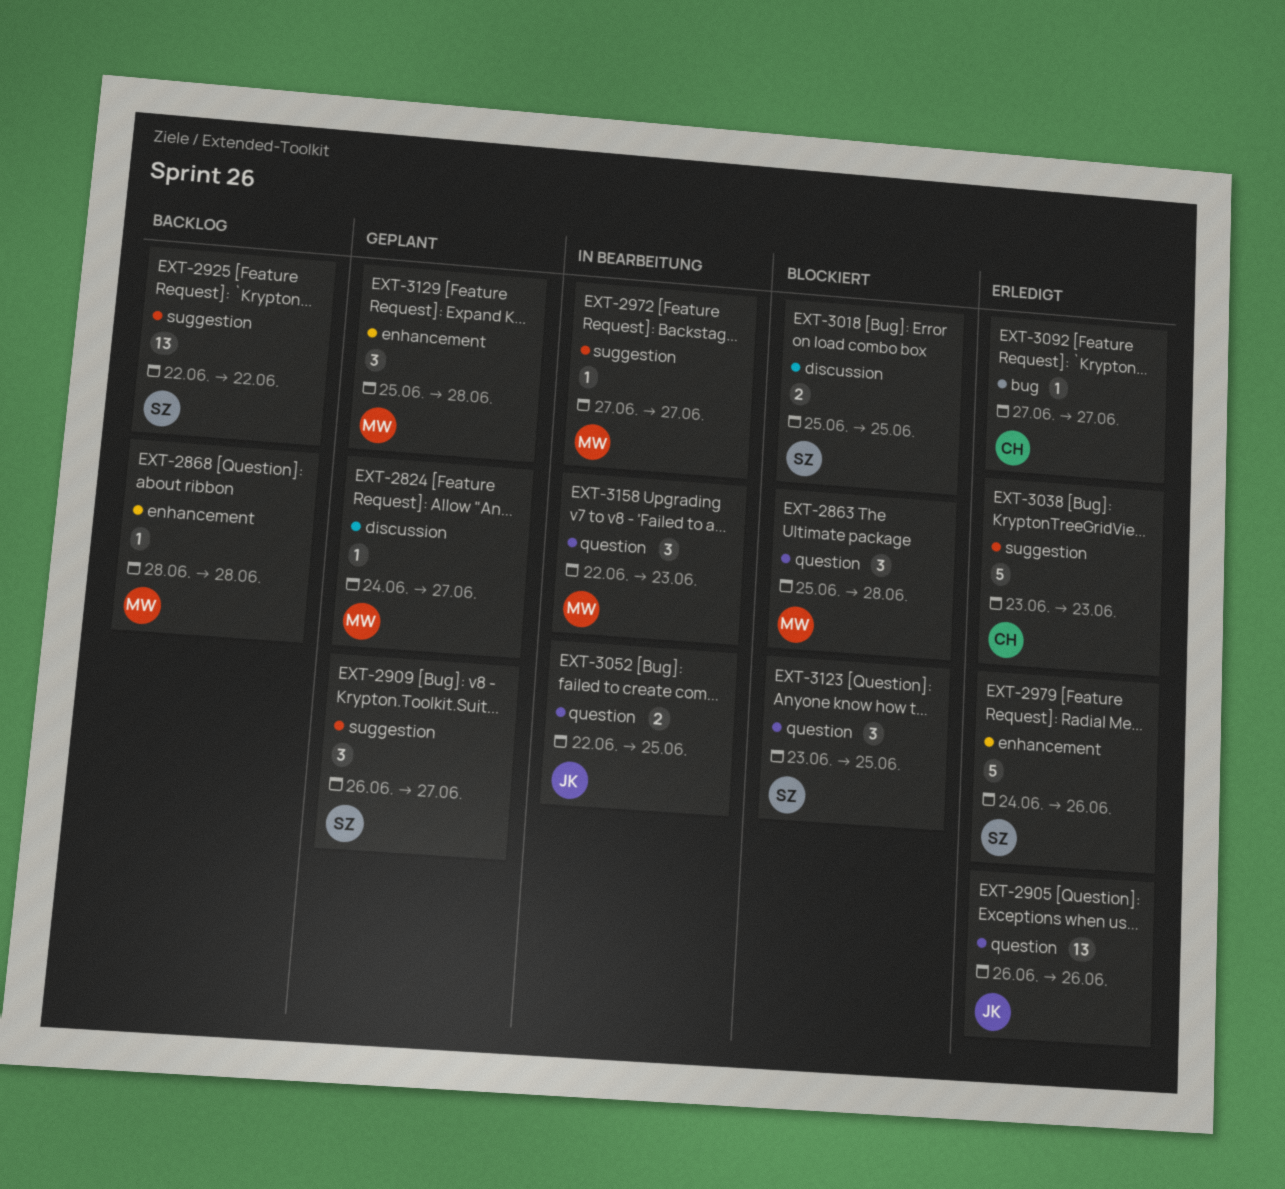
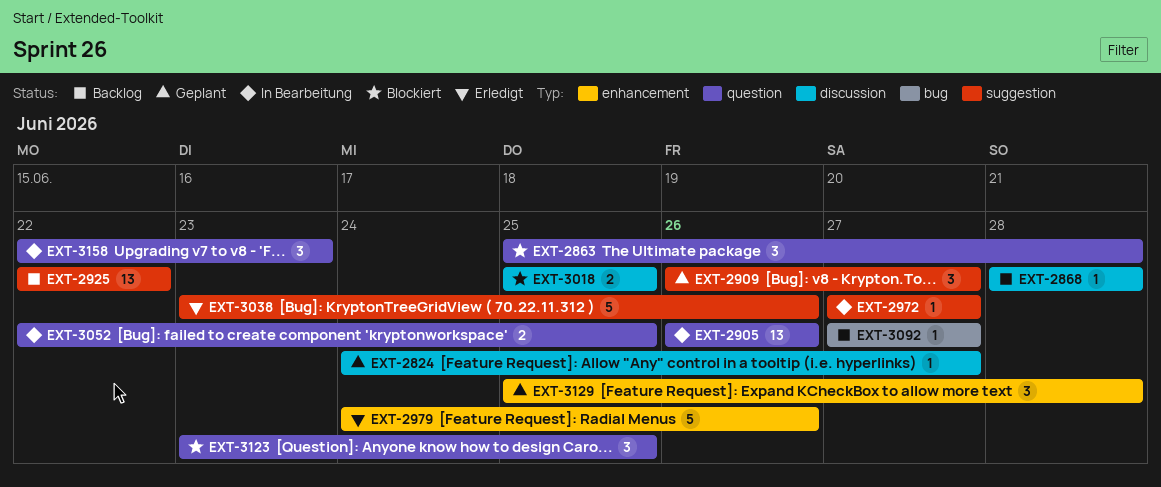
EXT-2868, label: enhancement -> discussion
EXT-2905, status: Erledigt -> In Bearbeitung
EXT-3038, due: Jun 23 -> Jun 26
EXT-3092, status: Erledigt -> Backlog

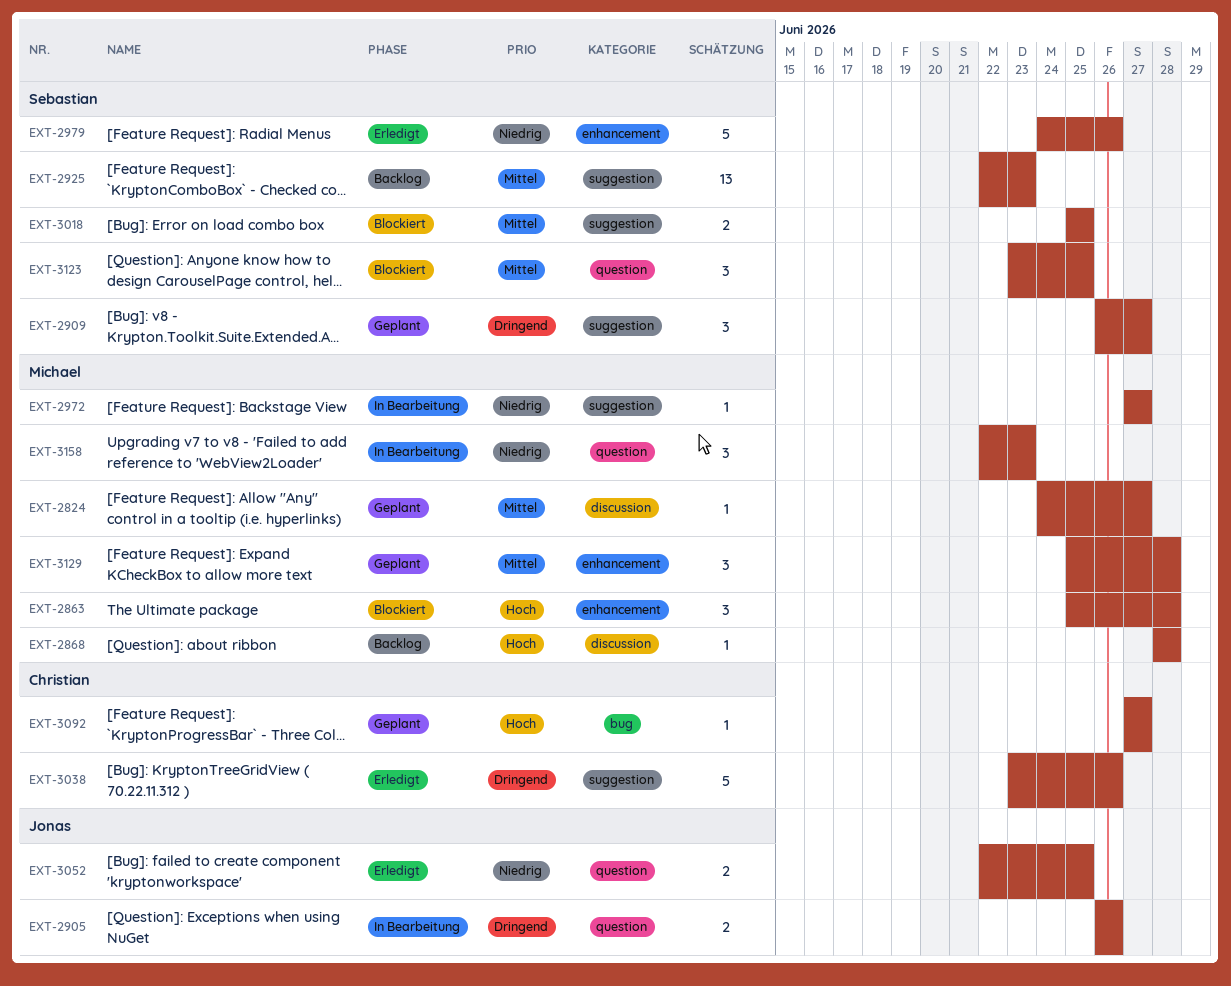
EXT-2863, label: question -> enhancement
EXT-2905, estimate: 13 -> 2
EXT-2925, due: Jun 22 -> Jun 23
EXT-3018, label: discussion -> suggestion
EXT-3052, status: In Bearbeitung -> Erledigt
EXT-3092, status: Backlog -> Geplant

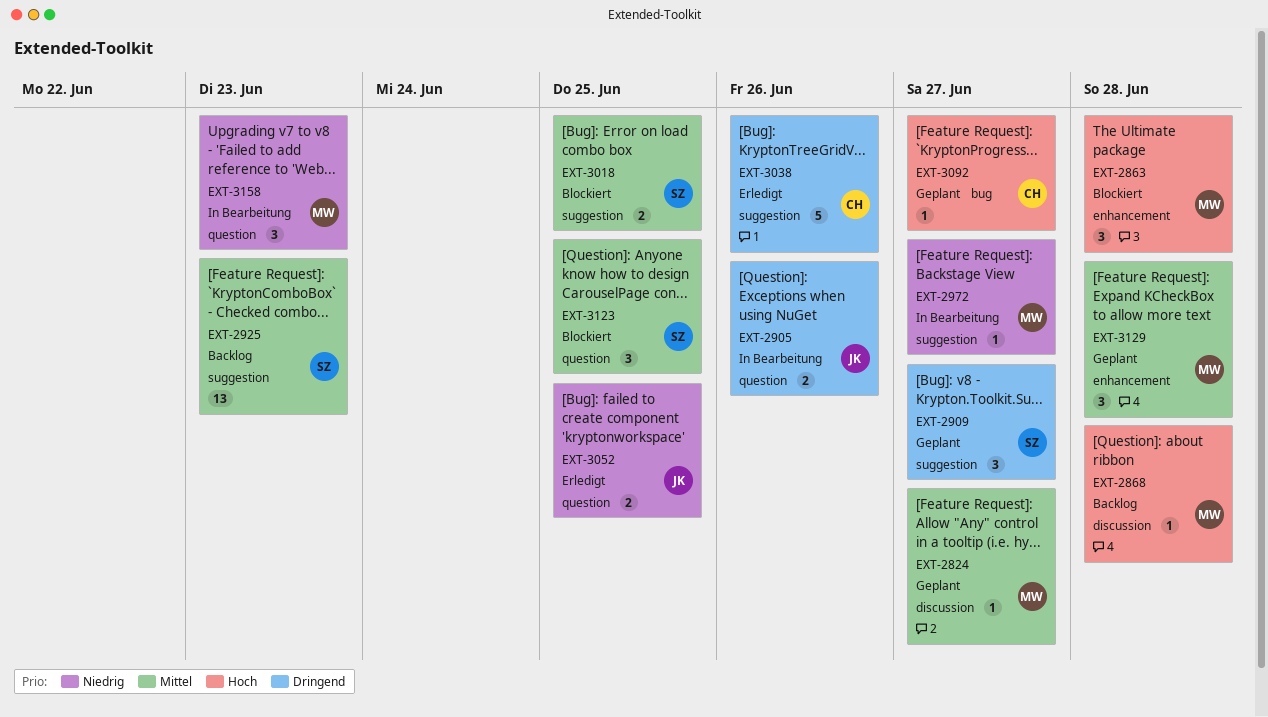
EXT-2979: present -> none

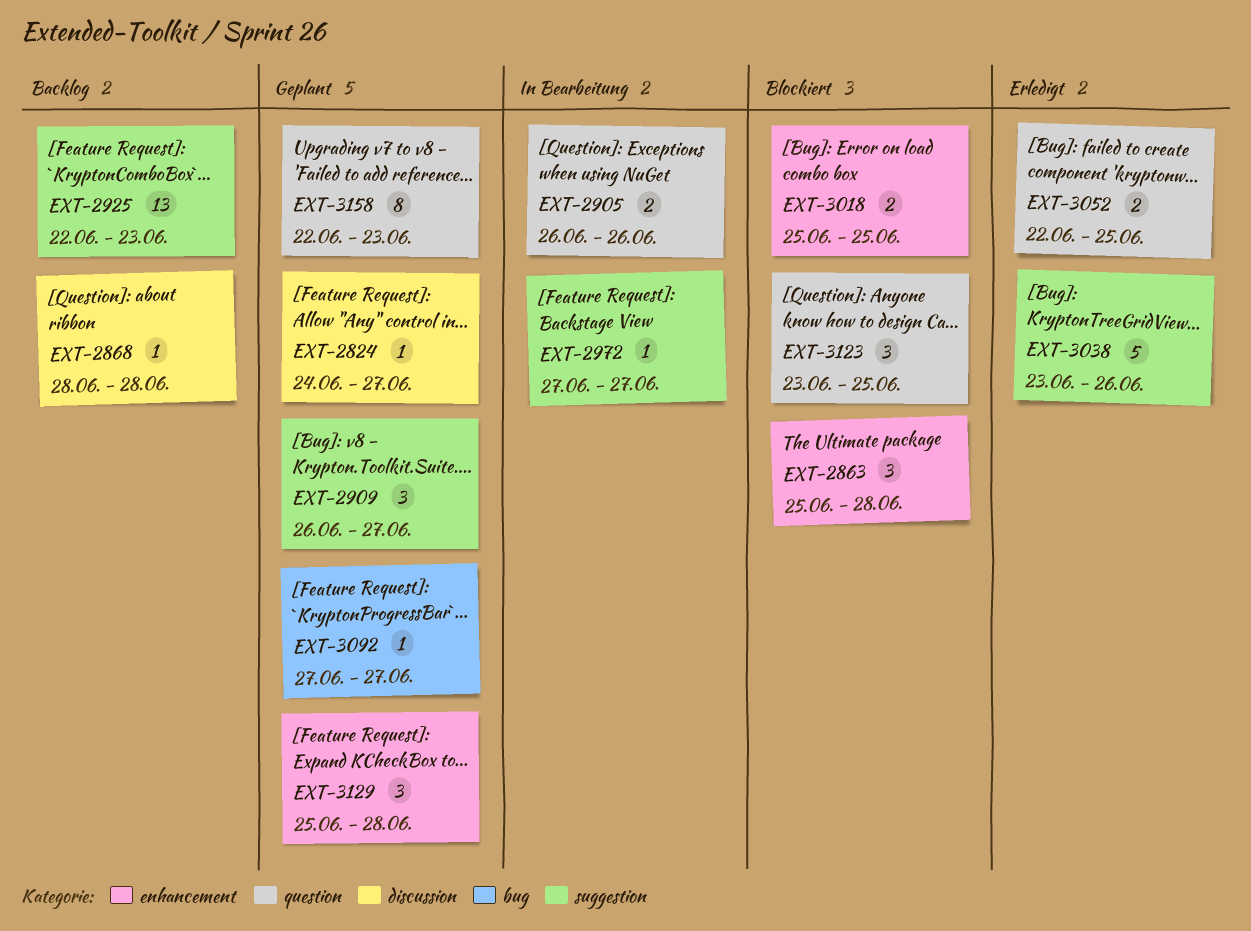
EXT-3018, label: suggestion -> enhancement
EXT-3158, status: In Bearbeitung -> Geplant
EXT-3158, estimate: 3 -> 8

